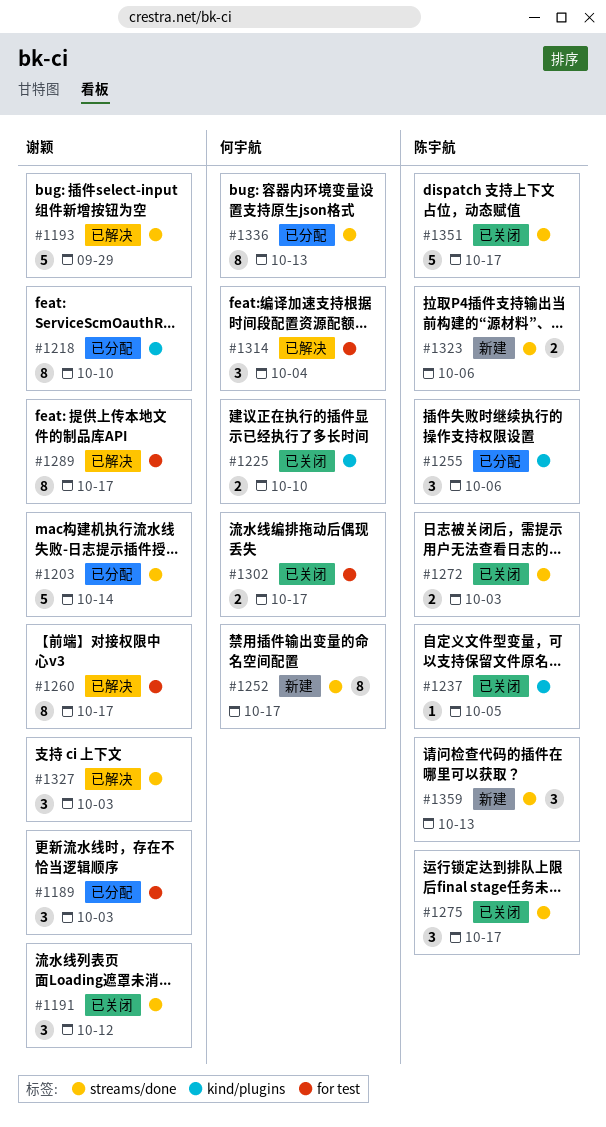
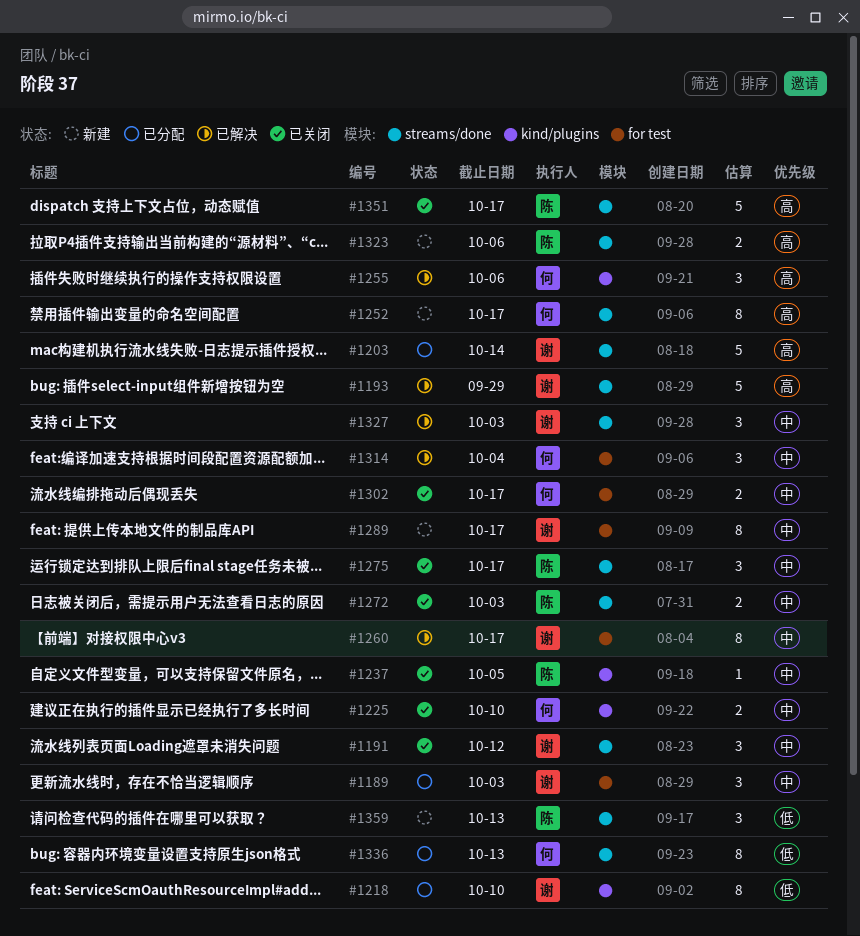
#1255, status: 已分配 -> 已解决
#1255, owner: 陈宇航 -> 何宇航
#1289, status: 已解决 -> 新建

